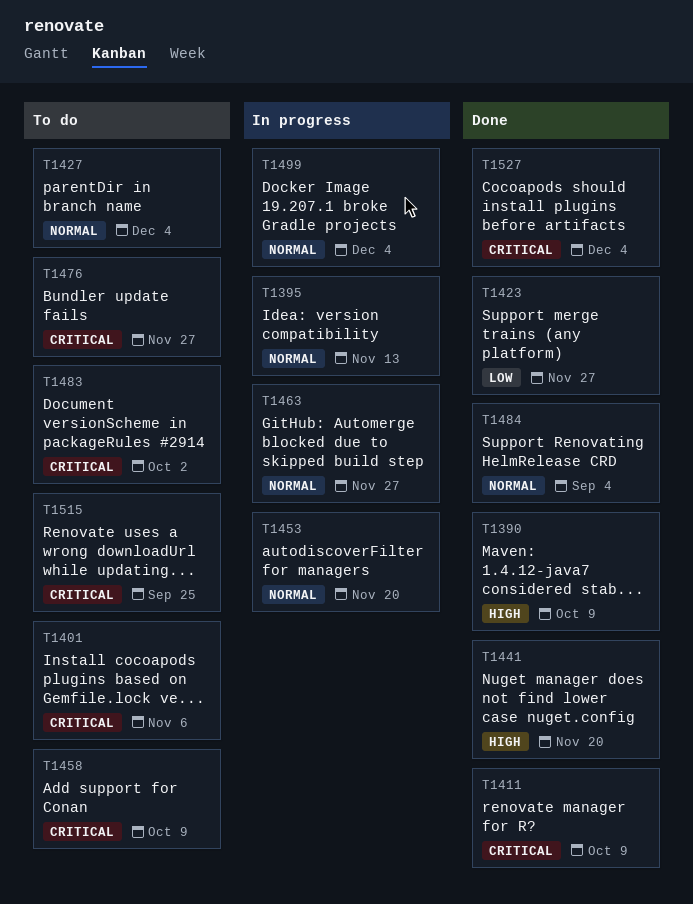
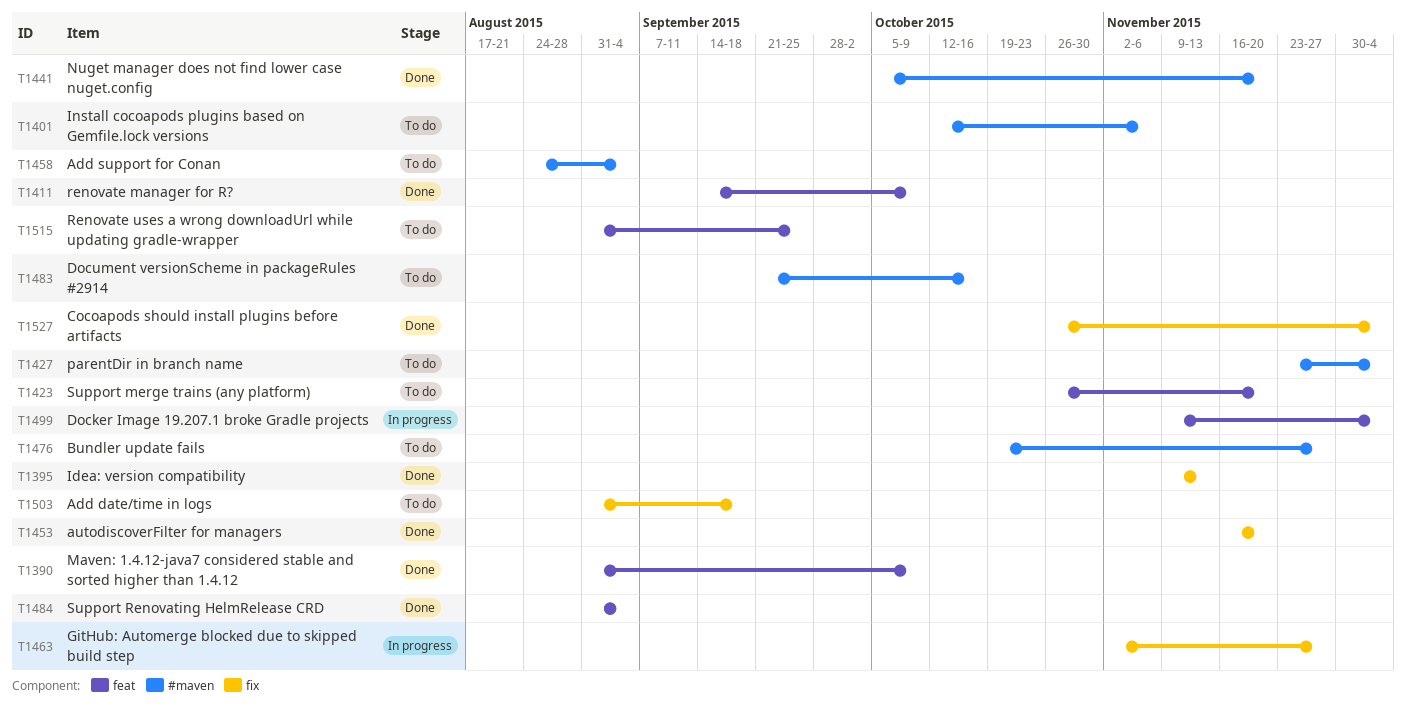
T1395, status: In progress -> Done
T1423, status: Done -> To do
T1423, due: Nov 27 -> Nov 20
T1453, status: In progress -> Done
T1458, due: Oct 9 -> Sep 4
T1483, due: Oct 2 -> Oct 16
T1503: none -> present

